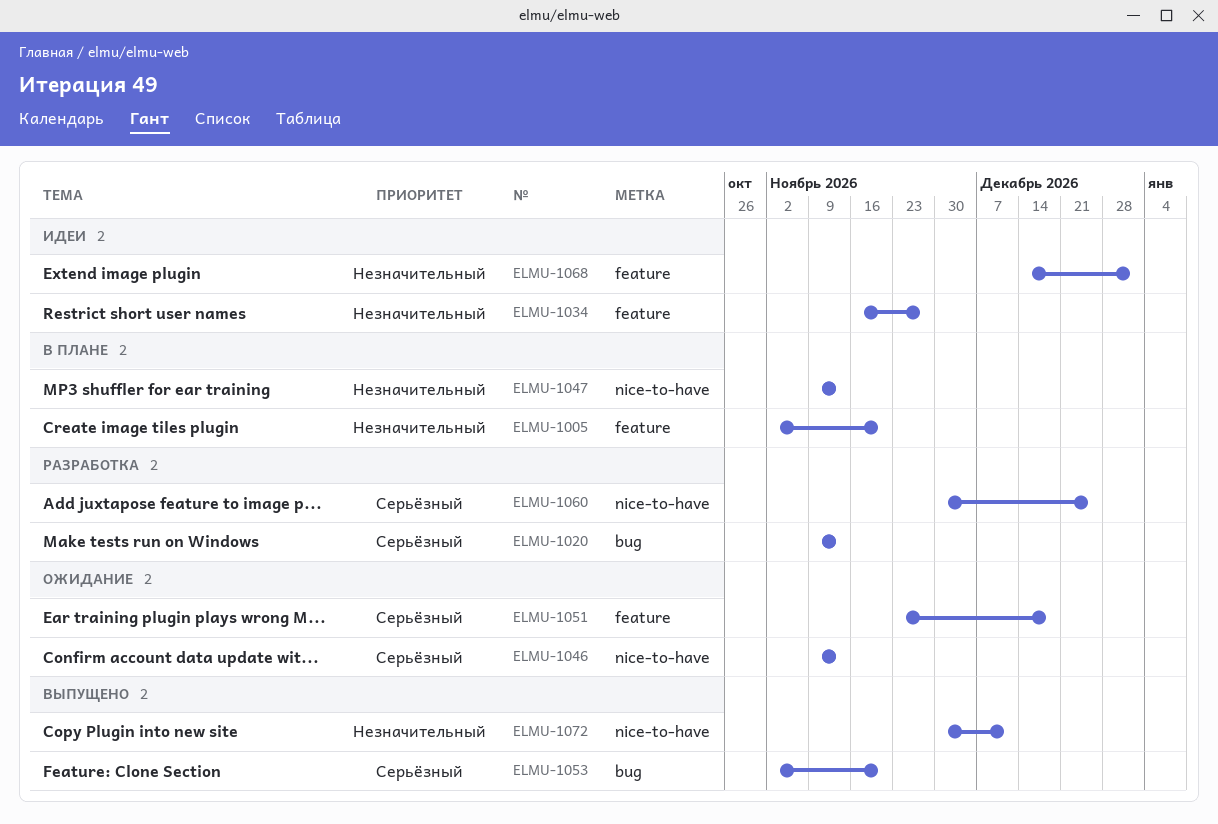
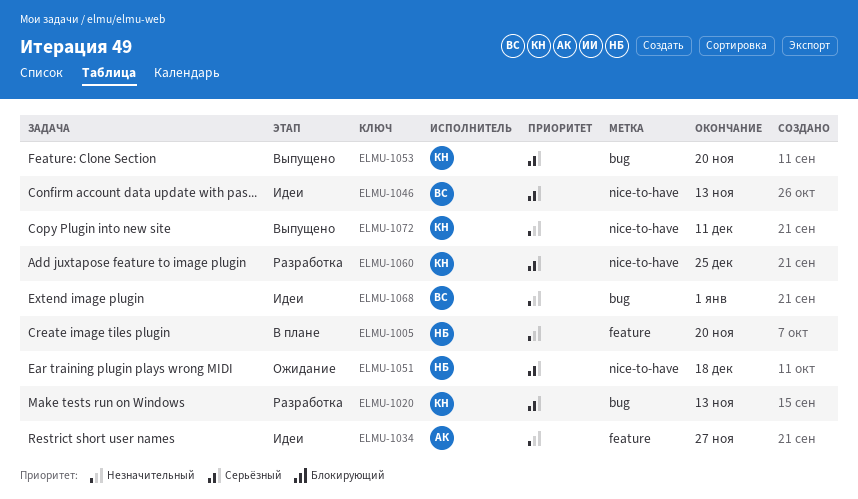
ELMU-1046, status: Ожидание -> Идеи
ELMU-1047: present -> none
ELMU-1051, label: feature -> nice-to-have
ELMU-1068, label: feature -> bug

